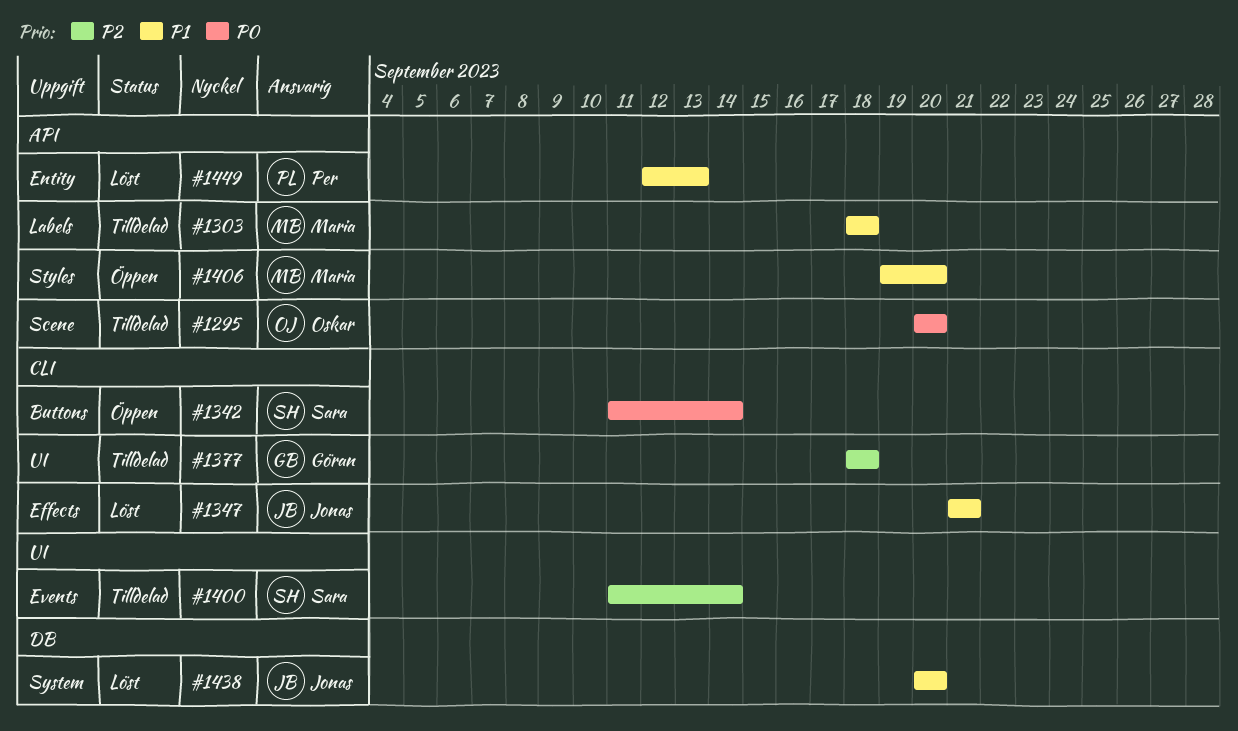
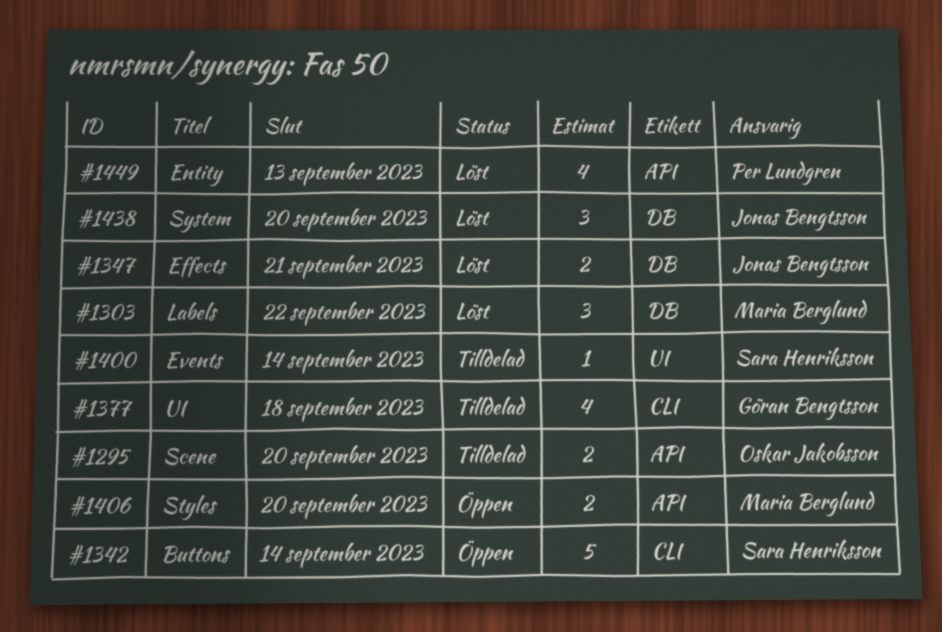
#1303, status: Tilldelad -> Löst
#1303, label: API -> DB
#1303, due: Sep 18 -> Sep 22
#1347, label: CLI -> DB

